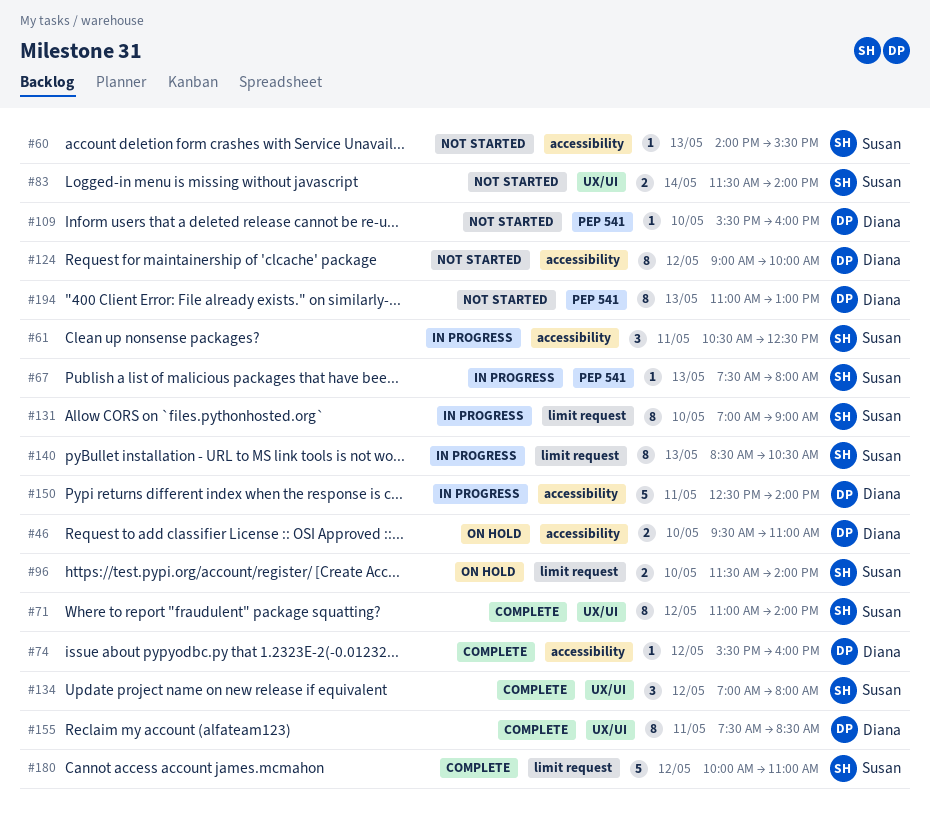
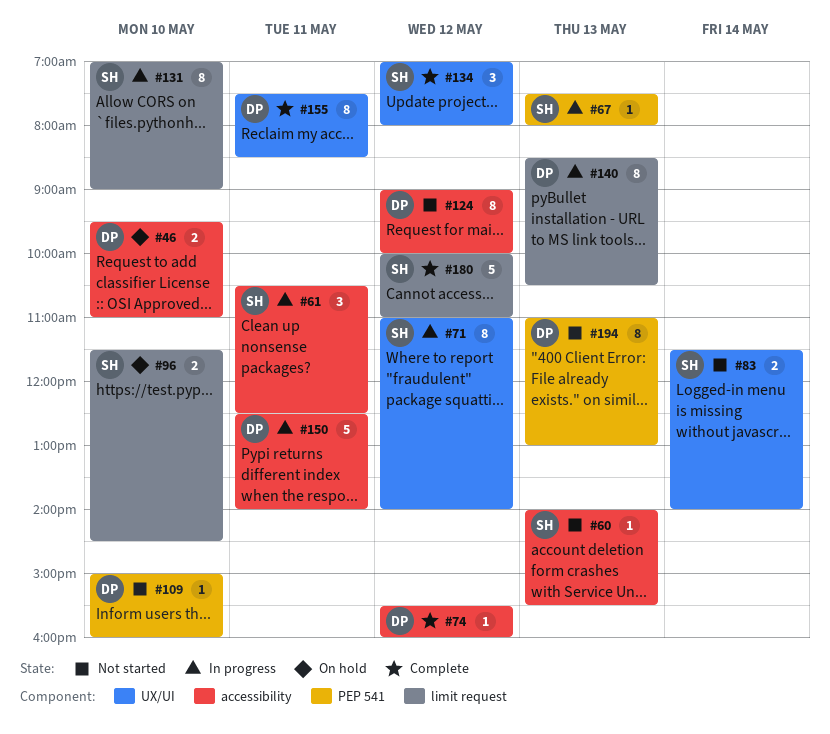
#71, status: Complete -> In progress
#96, ends: 14:00 -> 14:30
#109, begins: 15:30 -> 15:00
#140, owner: Susan -> Diana

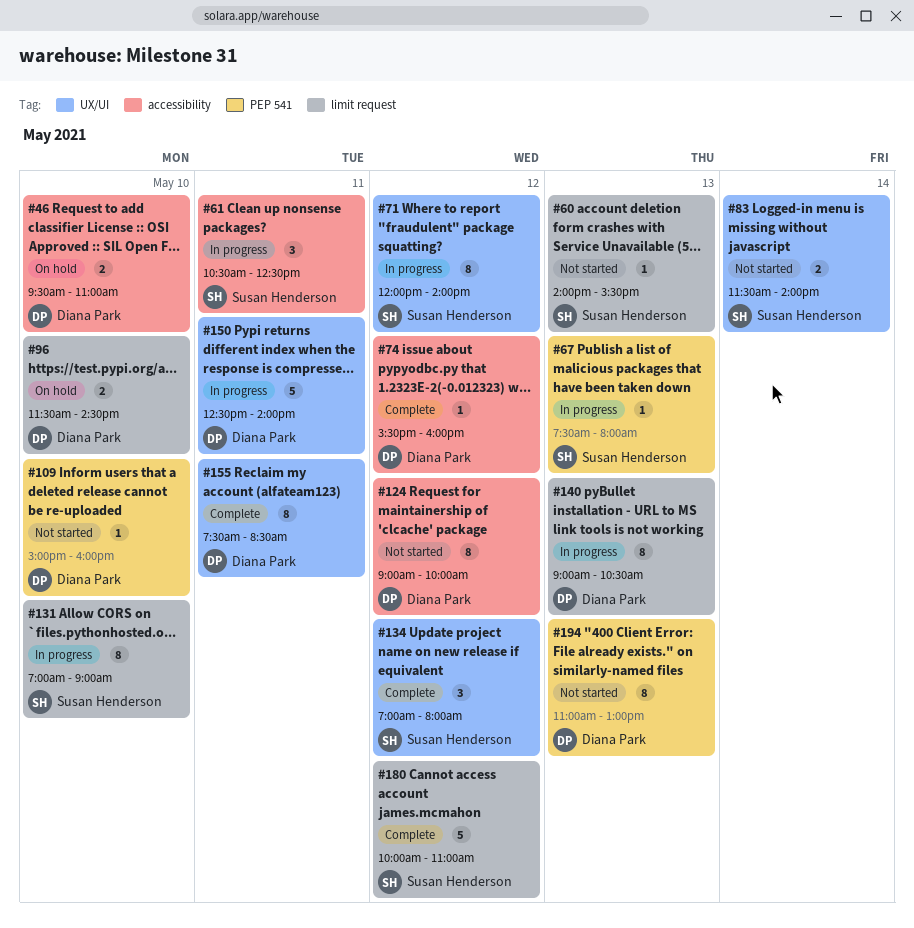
#60, label: accessibility -> limit request
#71, begins: 11:00 -> 12:00
#96, owner: Susan Henderson -> Diana Park
#140, begins: 08:30 -> 09:00
#150, label: accessibility -> UX/UI

